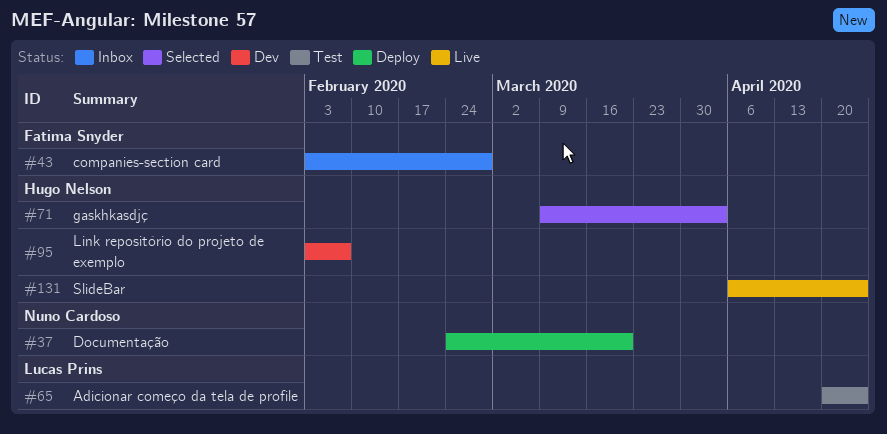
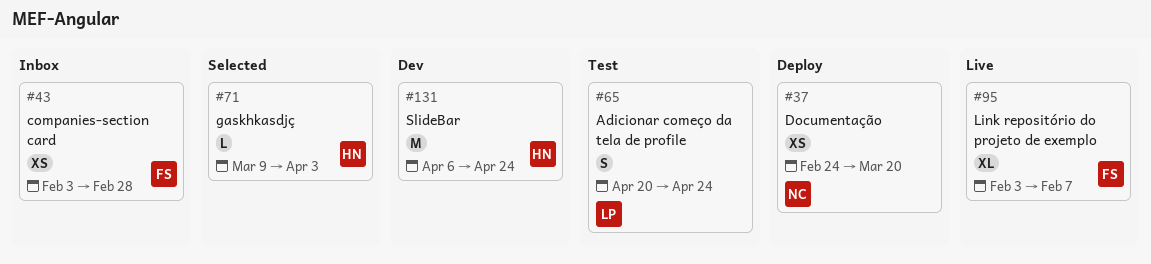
#95, status: Dev -> Live
#95, owner: Hugo Nelson -> Fatima Snyder
#131, status: Live -> Dev

